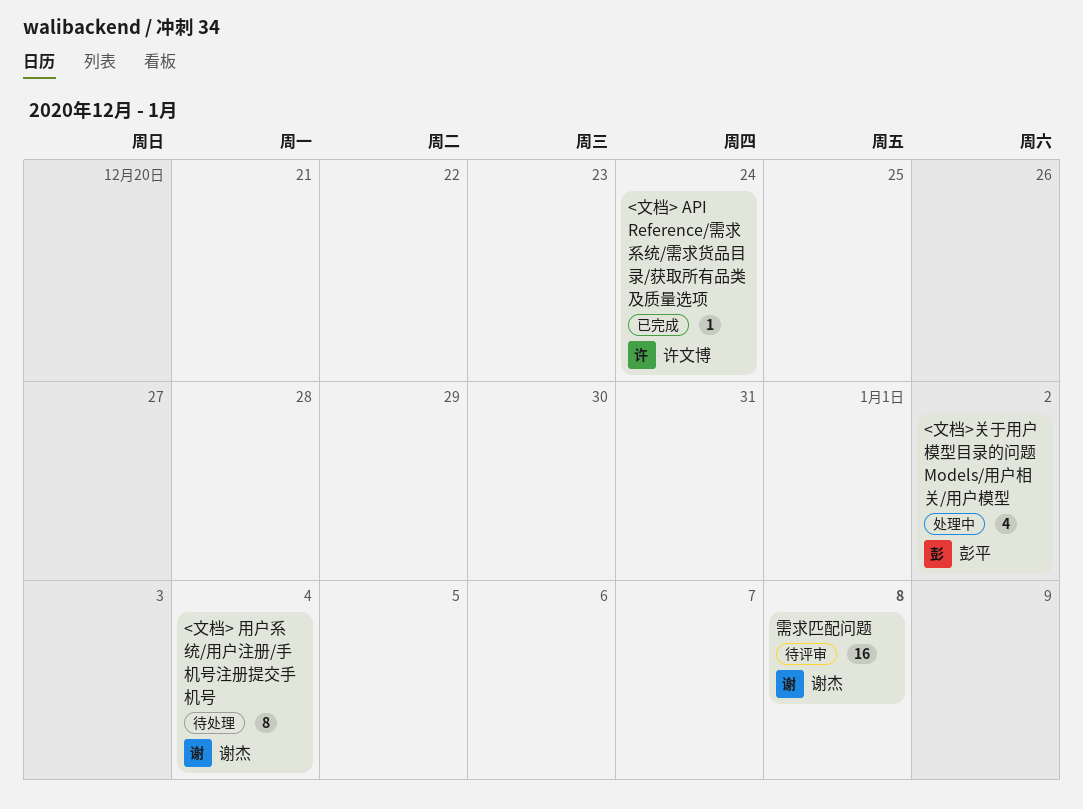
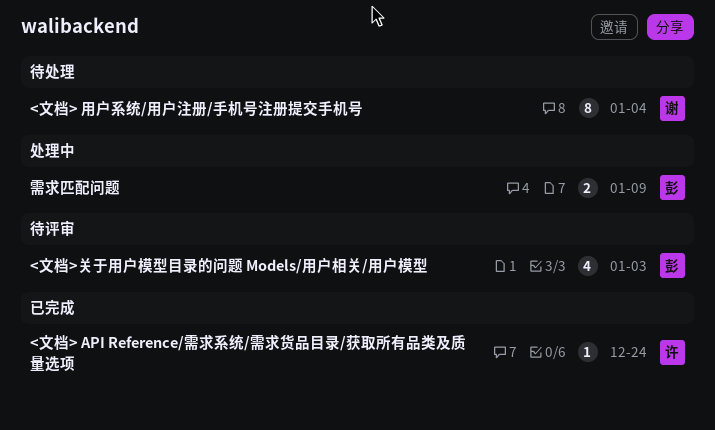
<文档>关于用户模型目录的问题 Models/用户相关/用户模型, status: 处理中 -> 待评审
<文档>关于用户模型目录的问题 Models/用户相关/用户模型, due: Jan 2 -> Jan 3
需求匹配问题, status: 待评审 -> 处理中
需求匹配问题, owner: 谢杰 -> 彭平
需求匹配问题, estimate: 16 -> 2
需求匹配问题, due: Jan 8 -> Jan 9

